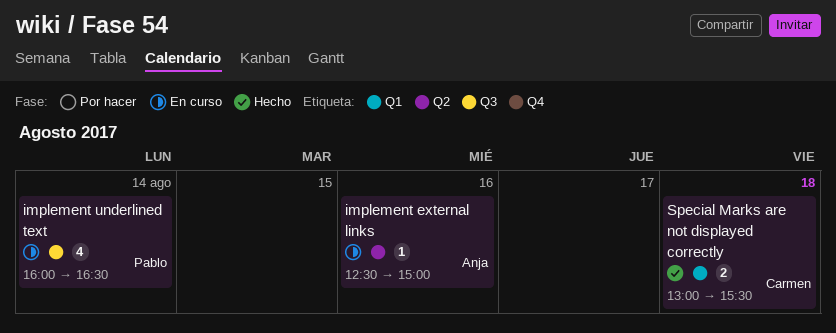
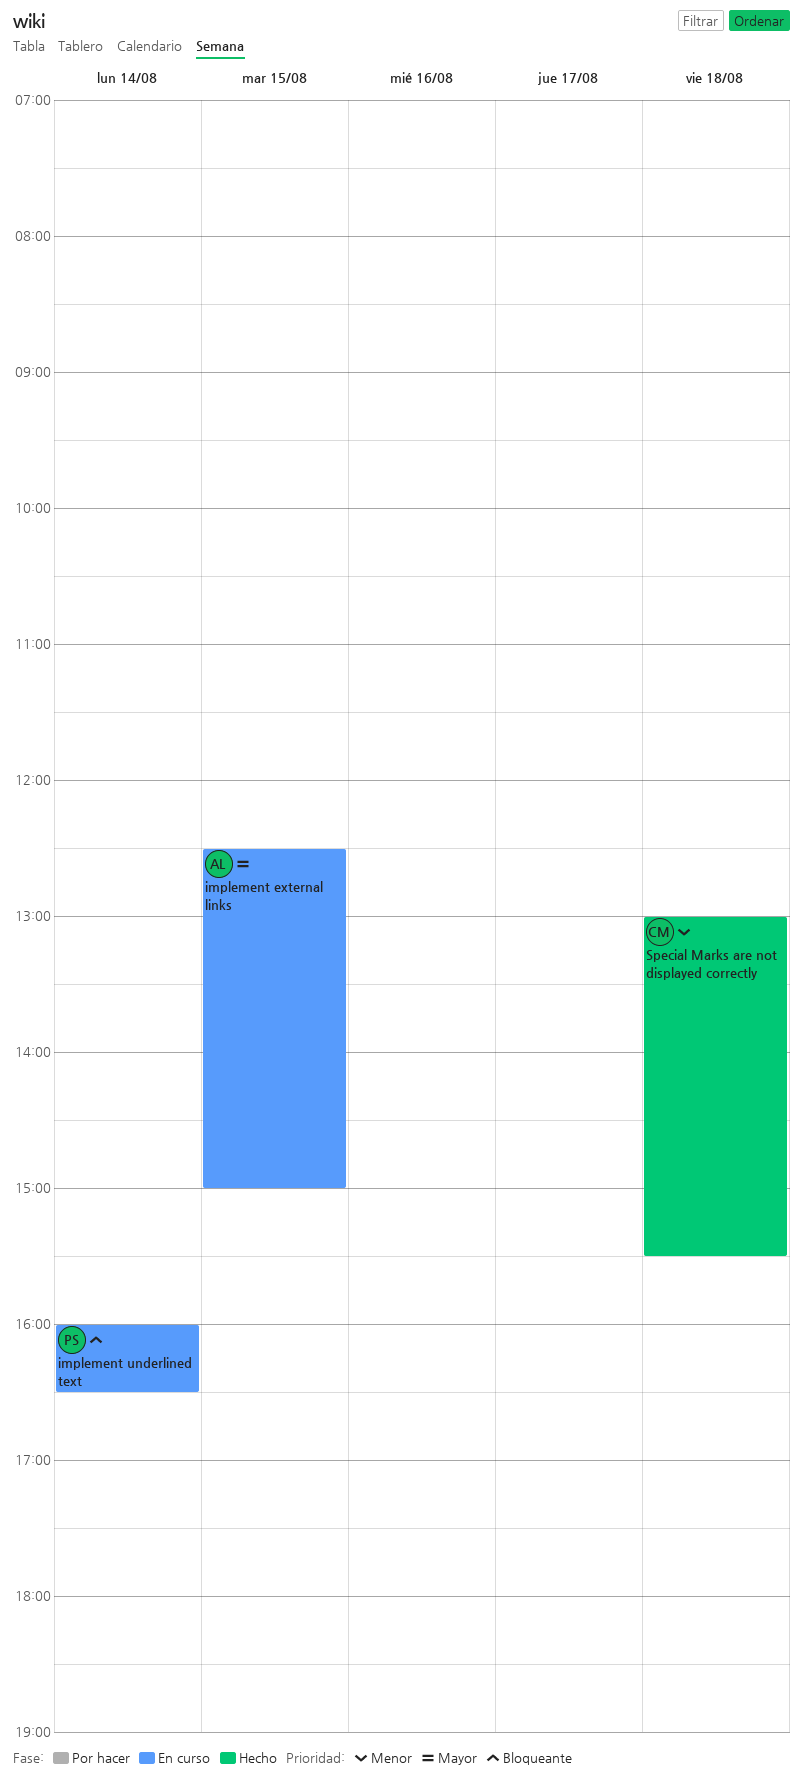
implement external links, day: Aug 16 -> Aug 15

